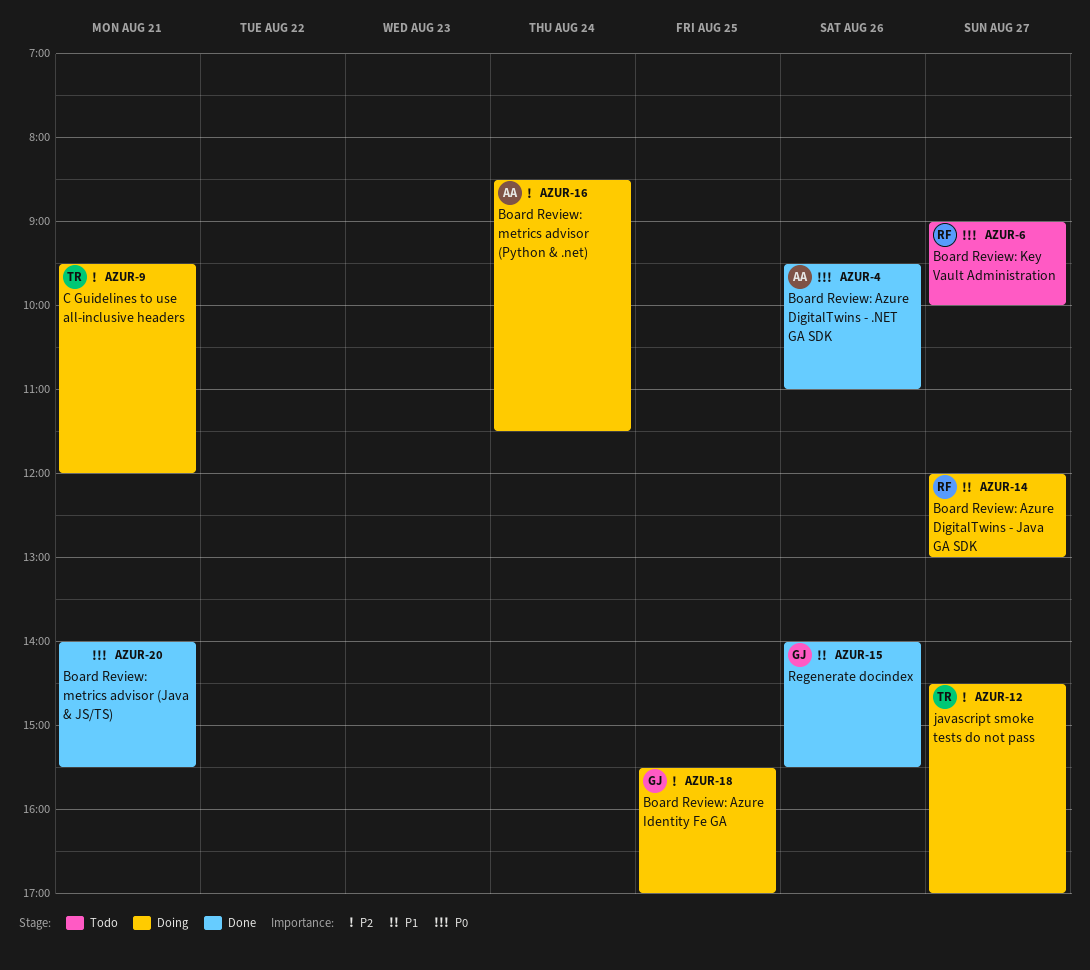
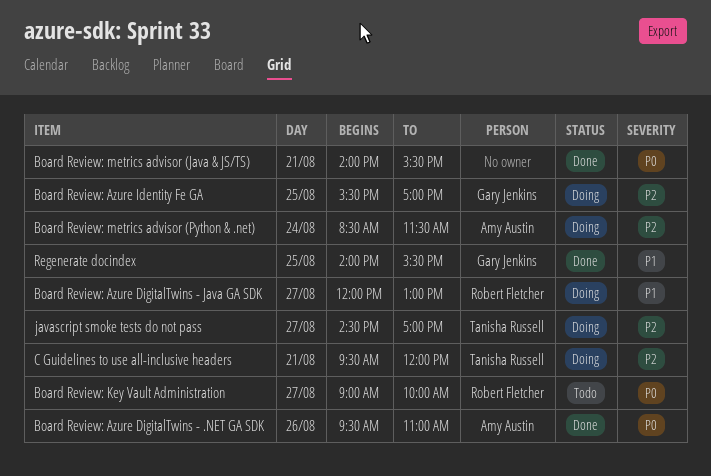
Regenerate docindex, day: Aug 26 -> Aug 25

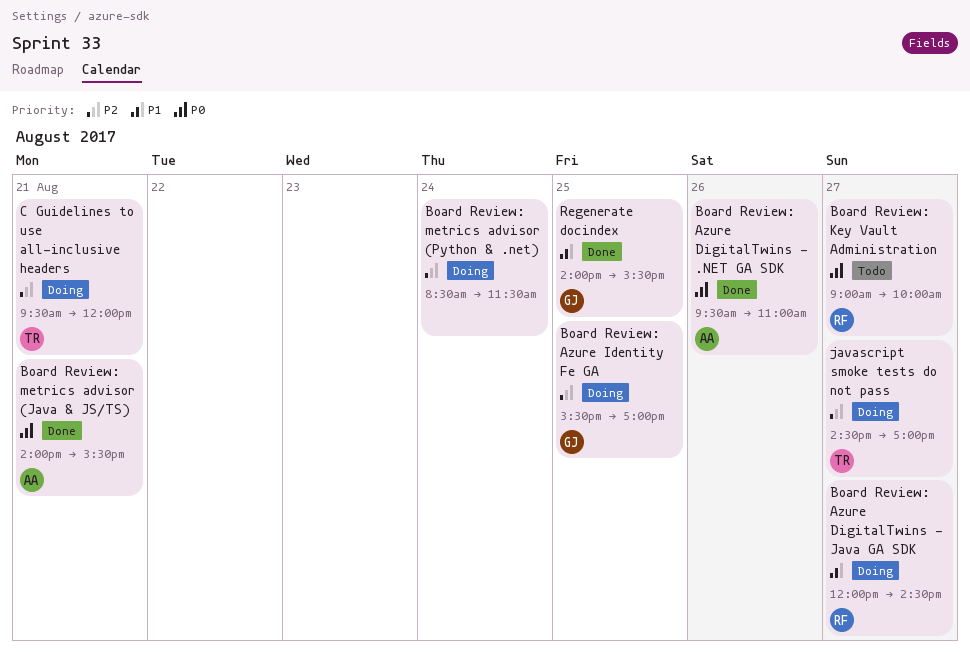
Board Review: Azure DigitalTwins - Java GA SDK, ends: 13:00 -> 14:30
Board Review: metrics advisor (Java & JS/TS), owner: none -> Amy Austin
Board Review: metrics advisor (Python & .net), owner: Amy Austin -> none

